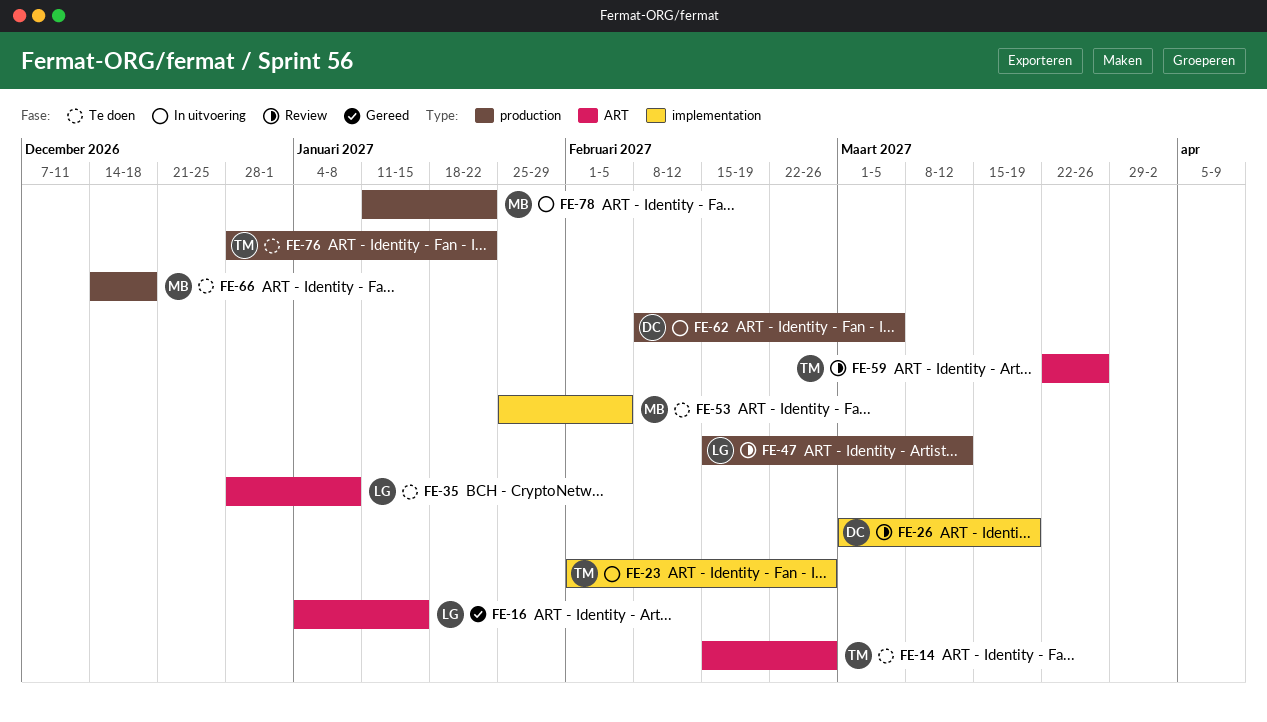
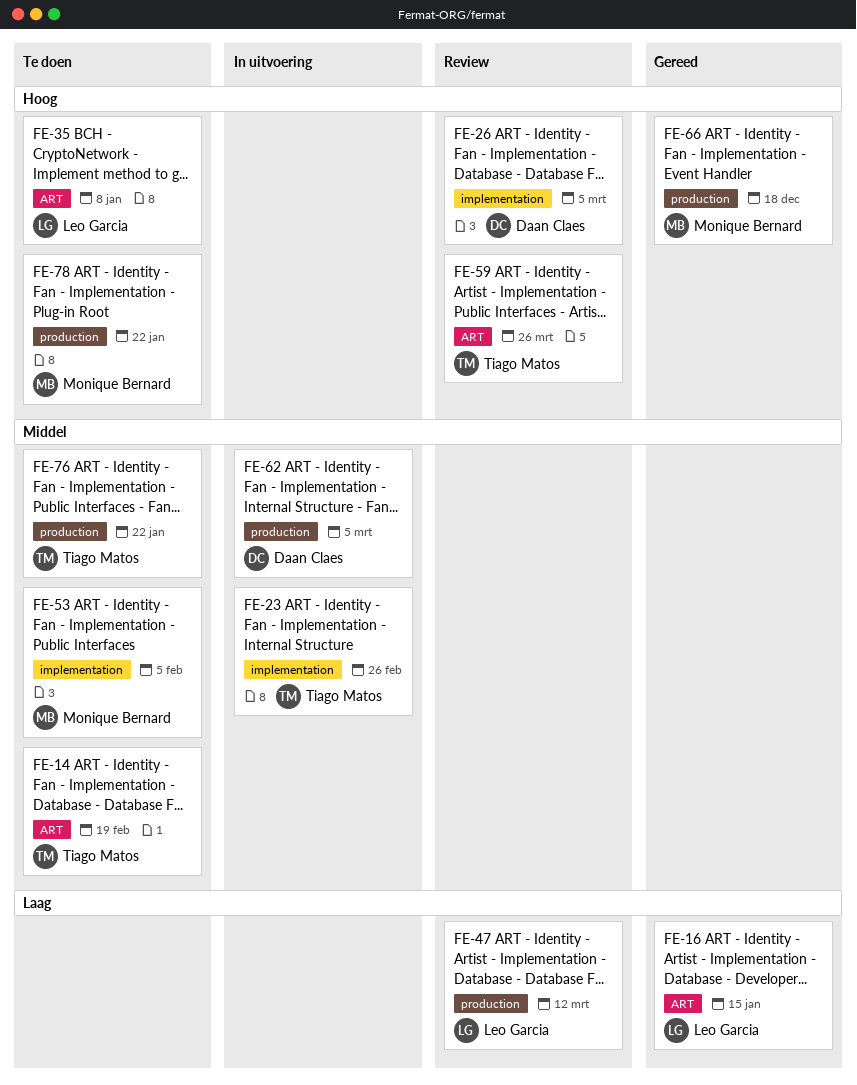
FE-14, due: Feb 26 -> Feb 19
FE-26, due: Mar 19 -> Mar 5
FE-66, status: Te doen -> Gereed
FE-78, status: In uitvoering -> Te doen

